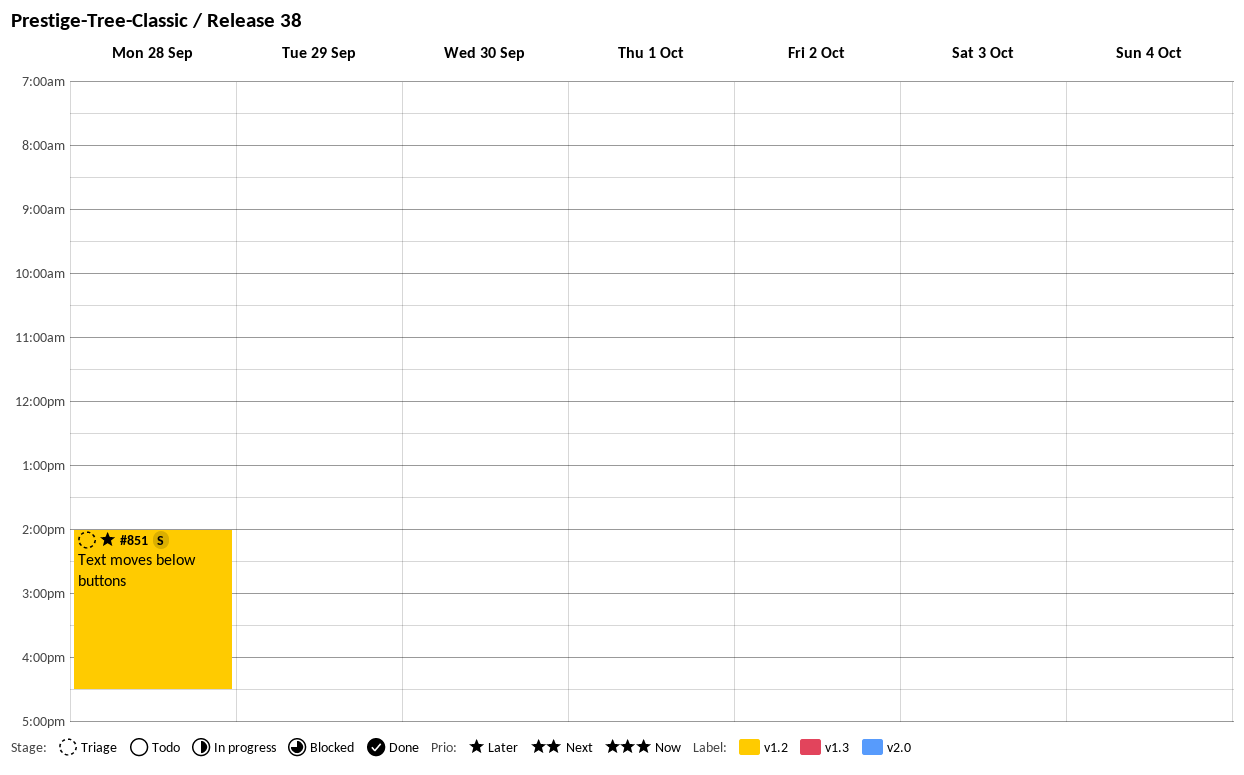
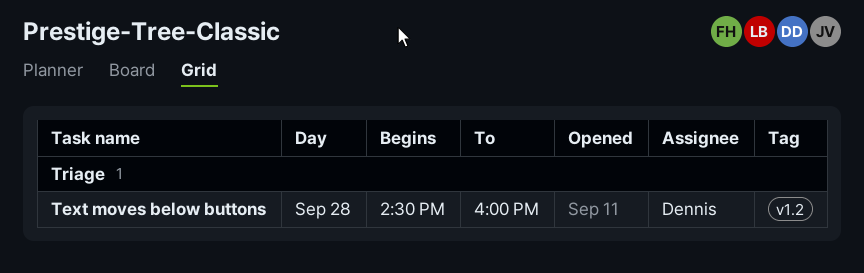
Text moves below buttons, begins: 14:00 -> 14:30
Text moves below buttons, ends: 16:30 -> 16:00

